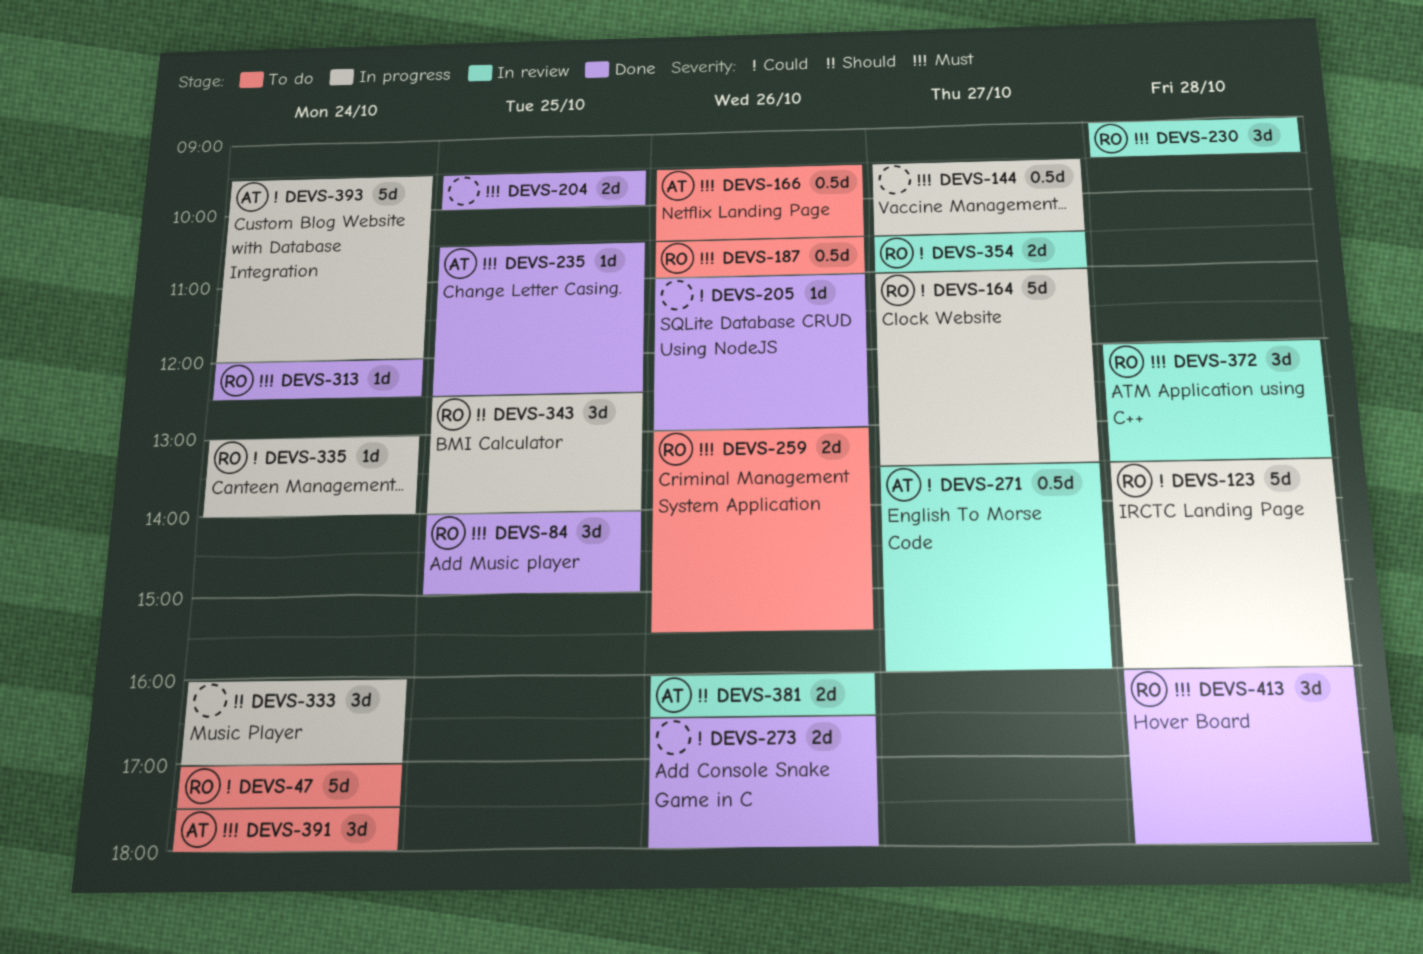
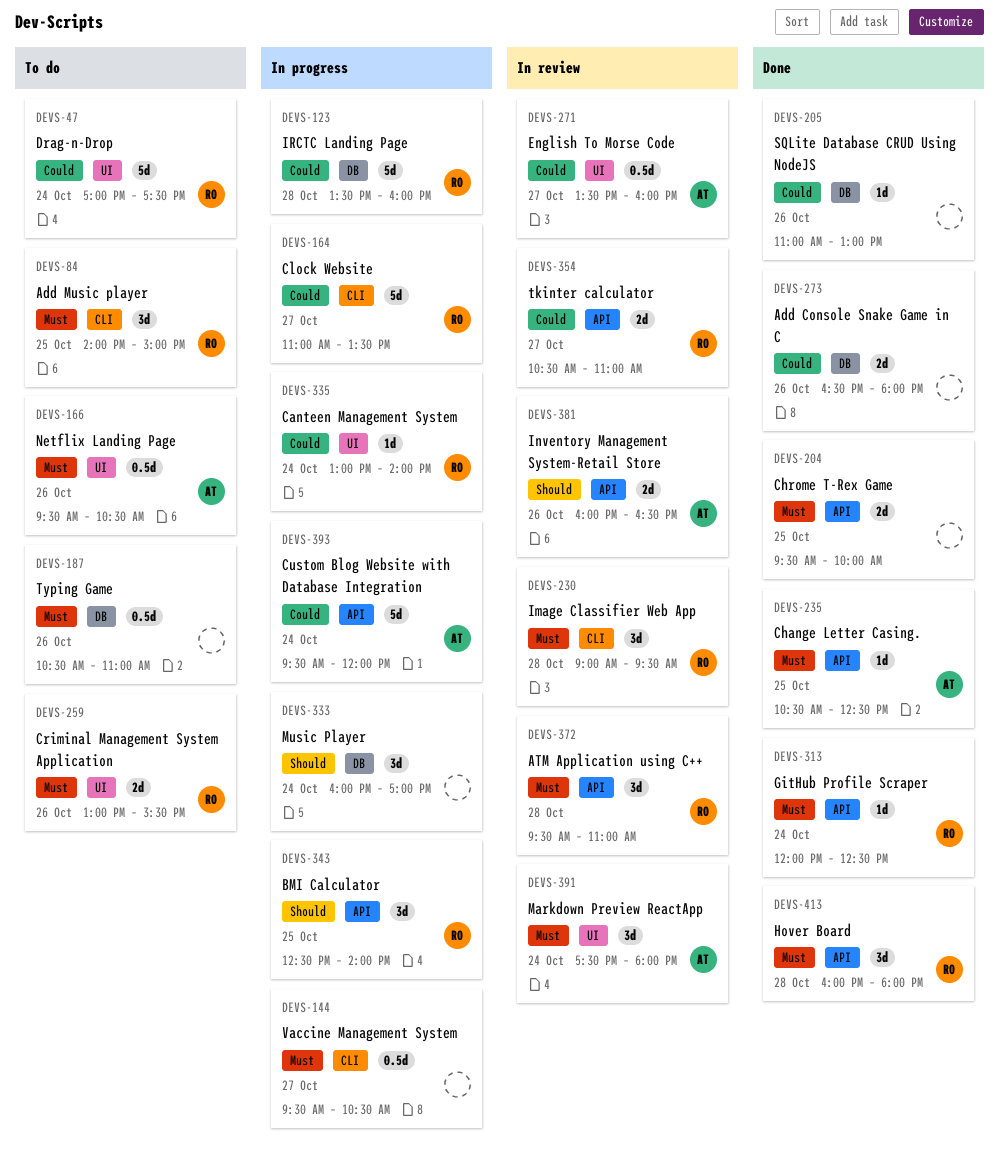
DEVS-84, status: Done -> To do
DEVS-187, owner: RO -> none
DEVS-372, begins: 12:00 -> 09:30
DEVS-372, ends: 13:30 -> 11:00
DEVS-391, status: To do -> In review

